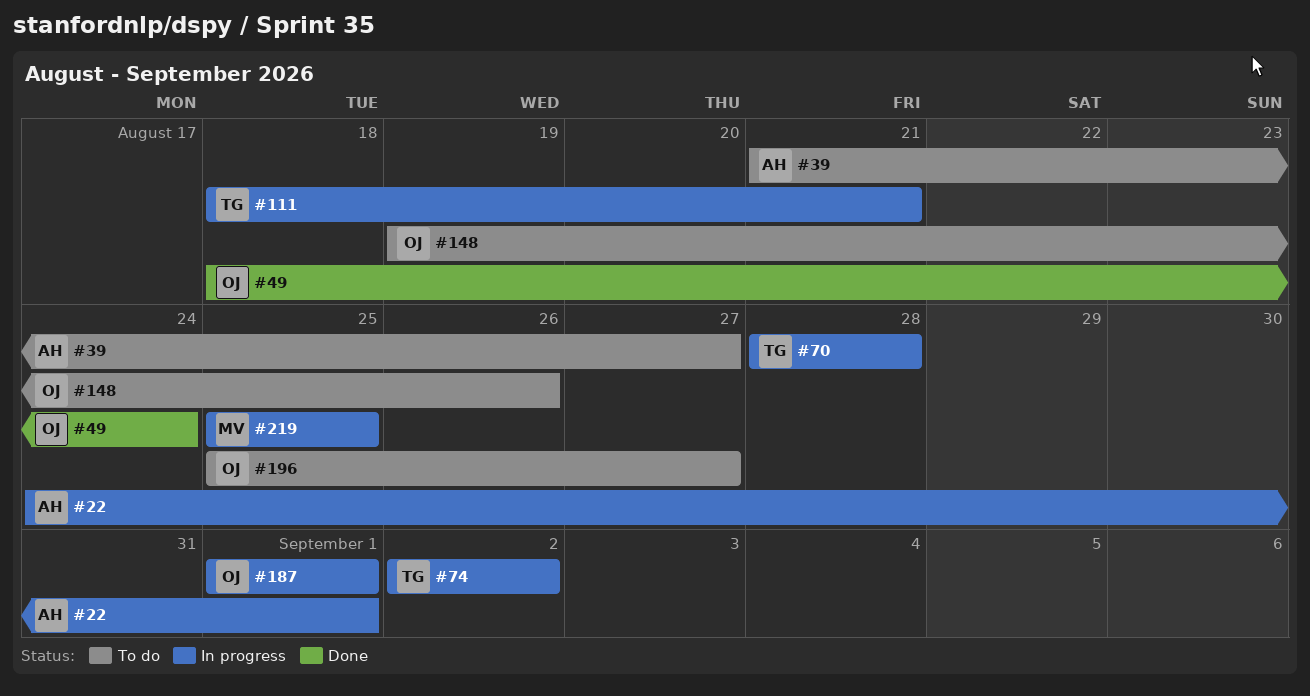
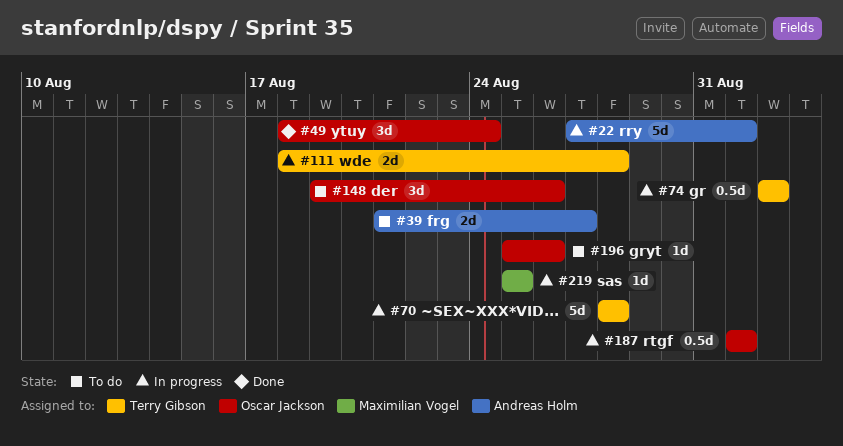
#22, start: Aug 24 -> Aug 27
#111, due: Aug 21 -> Aug 28
#196, due: Aug 27 -> Aug 26

